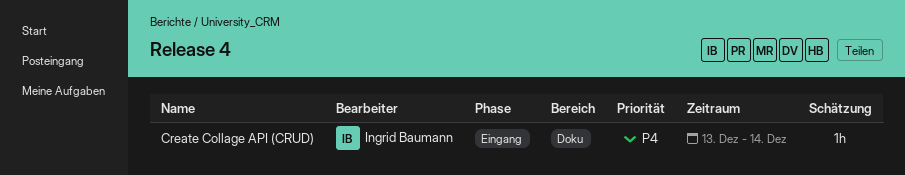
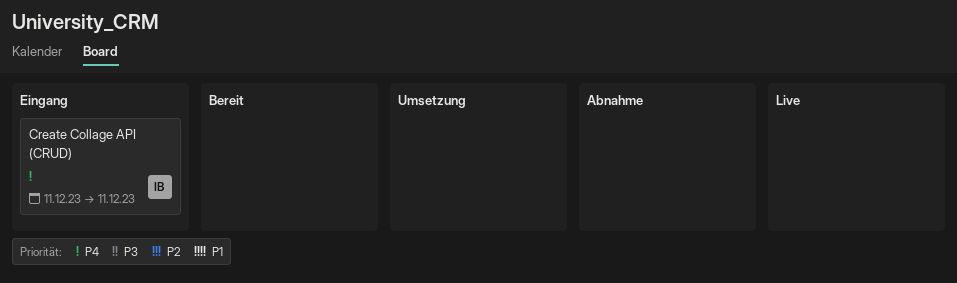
Create Collage API (CRUD), start: Dec 13 -> Dec 11
Create Collage API (CRUD), due: Dec 14 -> Dec 11

